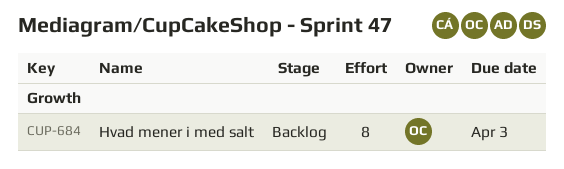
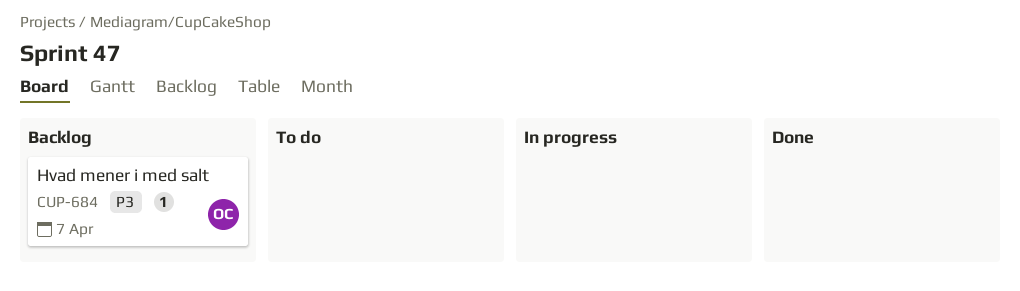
CUP-684, estimate: 8 -> 1
CUP-684, due: Apr 3 -> Apr 7

